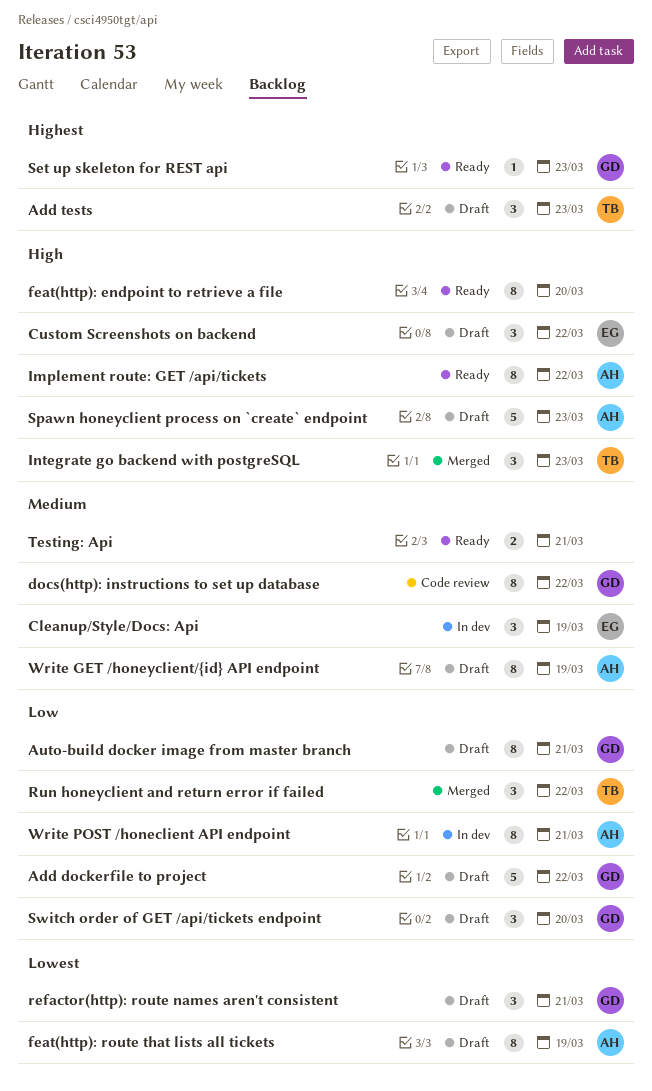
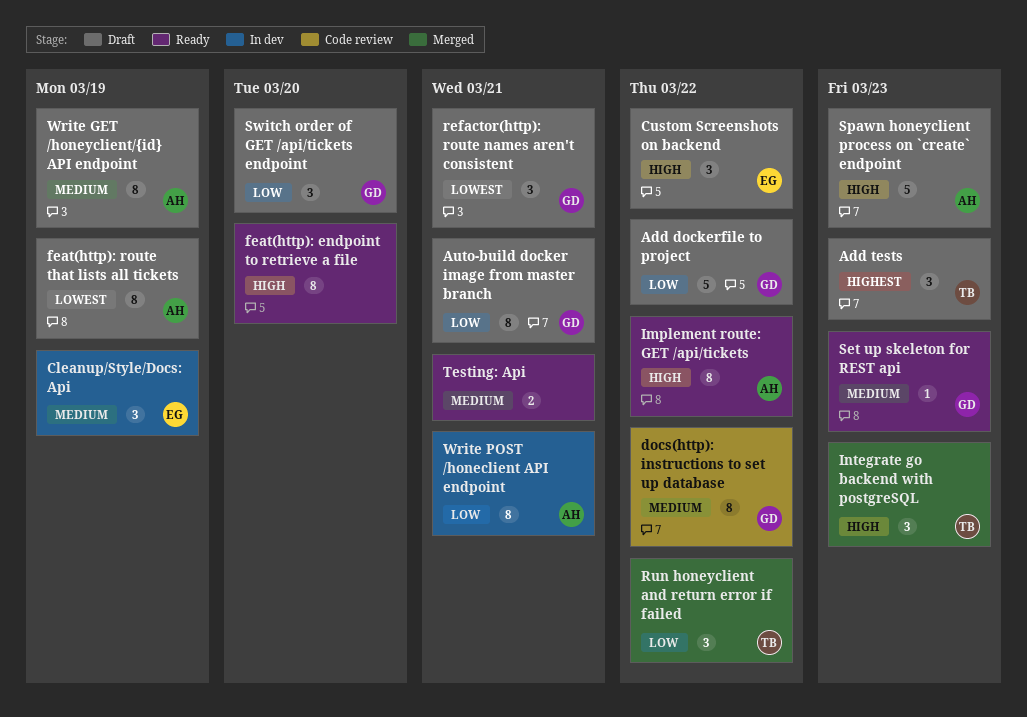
Set up skeleton for REST api, priority: Highest -> Medium

